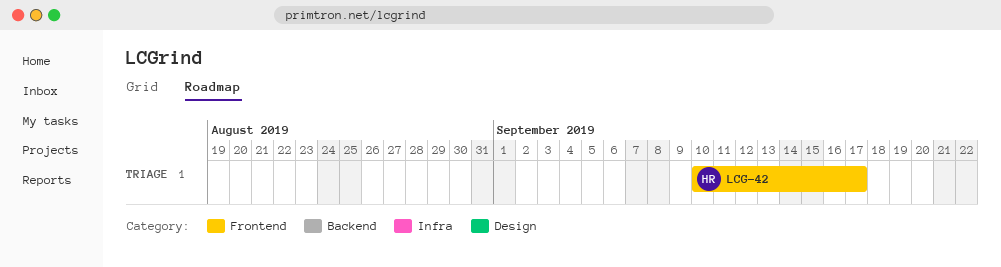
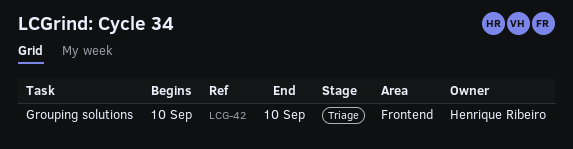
LCG-42, due: Sep 17 -> Sep 10

